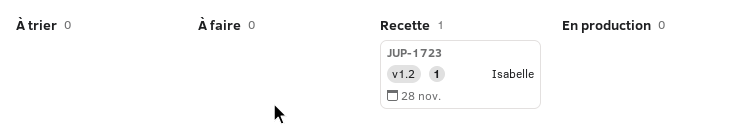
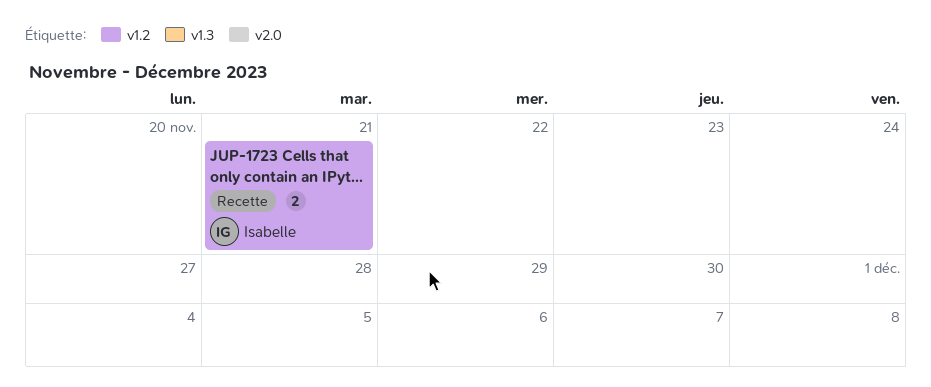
JUP-1723, estimate: 1 -> 2
JUP-1723, due: Nov 28 -> Nov 21

